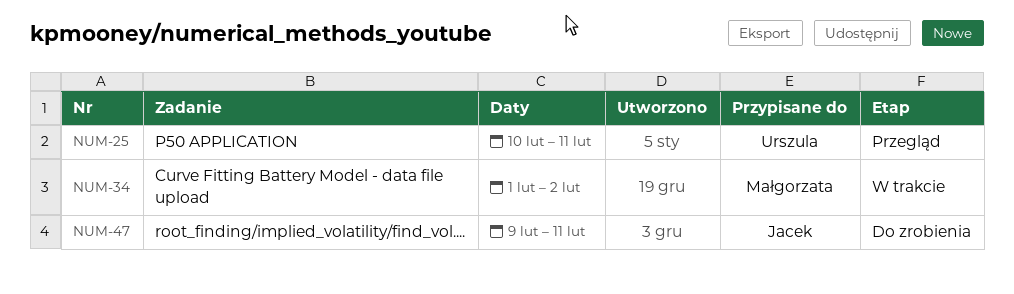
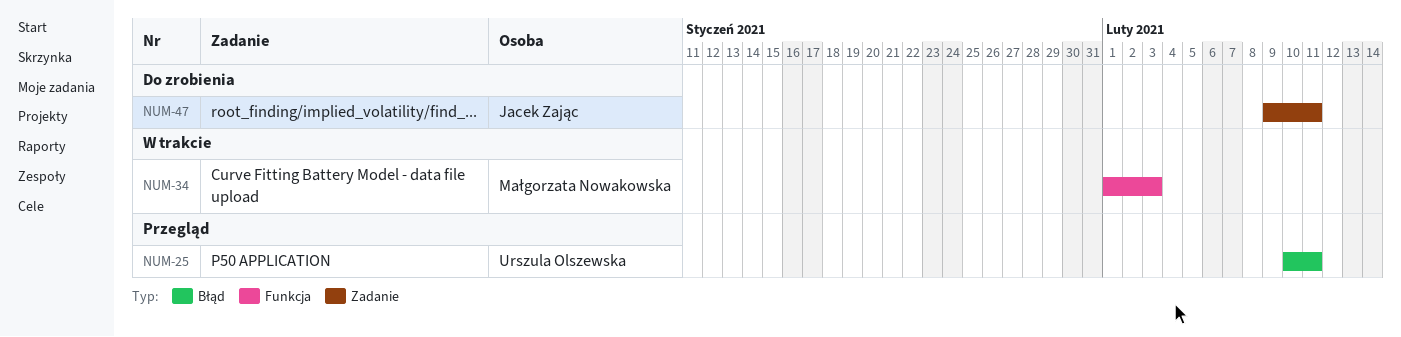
NUM-34, due: Feb 2 -> Feb 3

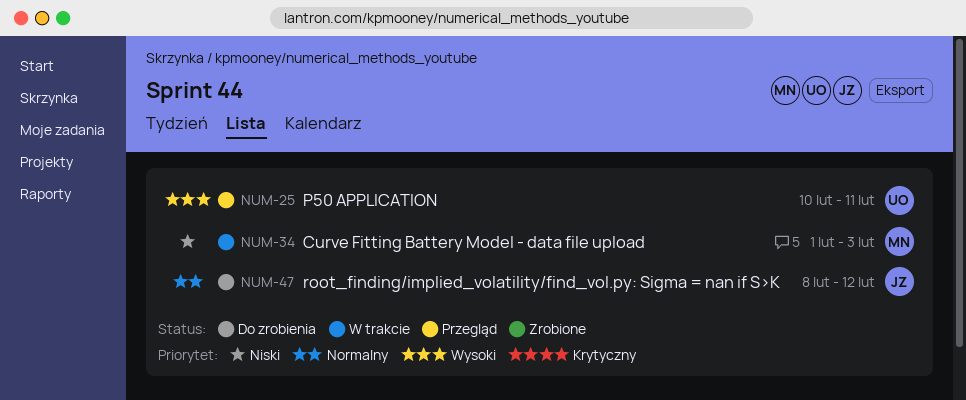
NUM-47, start: Feb 9 -> Feb 8
NUM-47, due: Feb 11 -> Feb 12

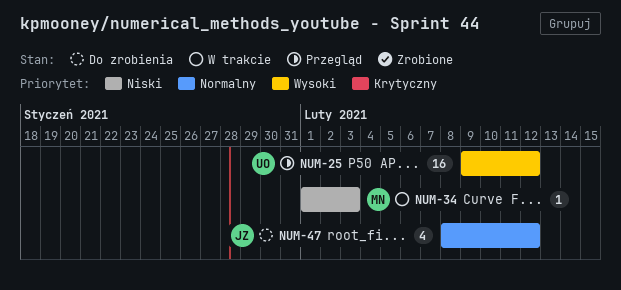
NUM-25, start: Feb 10 -> Feb 9
NUM-25, due: Feb 11 -> Feb 12

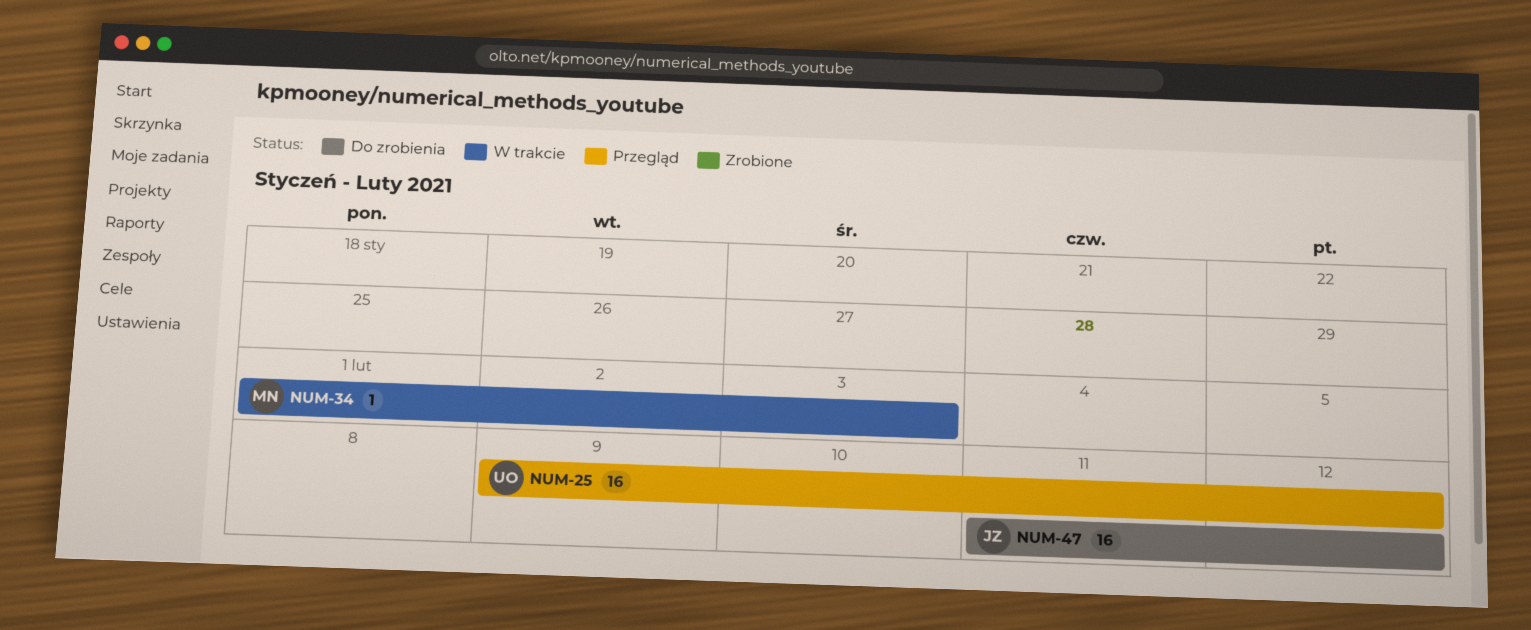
NUM-47, estimate: 4 -> 16
NUM-47, start: Feb 8 -> Feb 11

